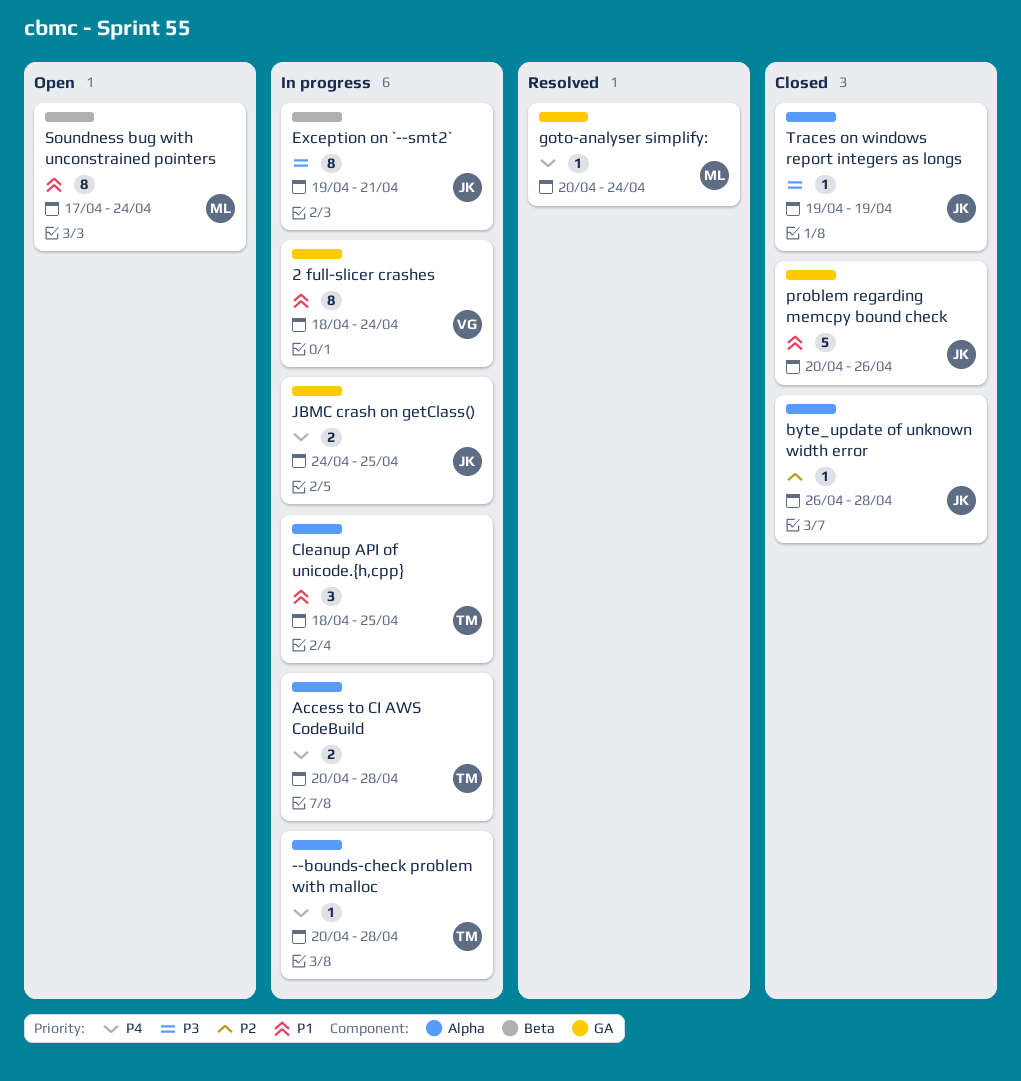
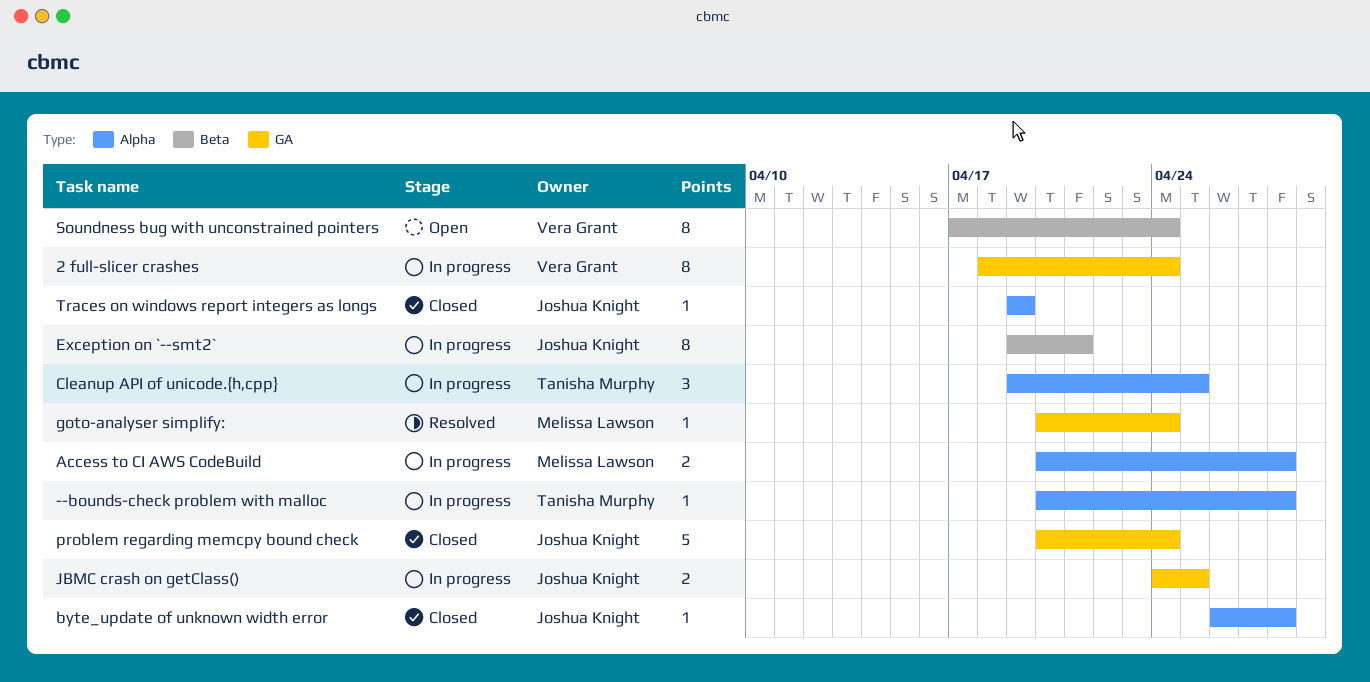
Access to CI AWS CodeBuild, owner: Tanisha Murphy -> Melissa Lawson
Cleanup API of unicode.{h,cpp}, start: Apr 18 -> Apr 19
problem regarding memcpy bound check, due: Apr 26 -> Apr 24
Soundness bug with unconstrained pointers, owner: Melissa Lawson -> Vera Grant

